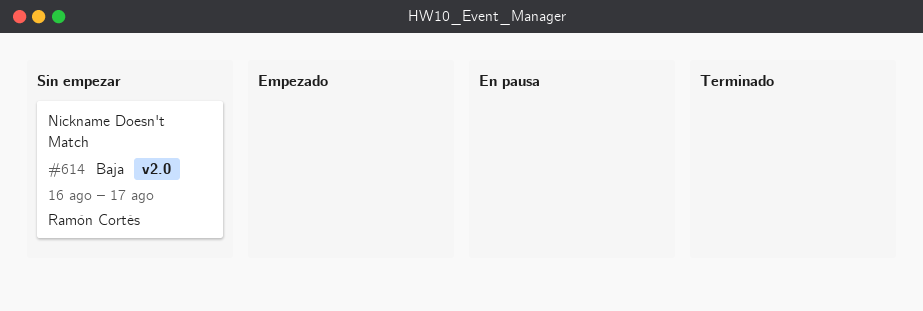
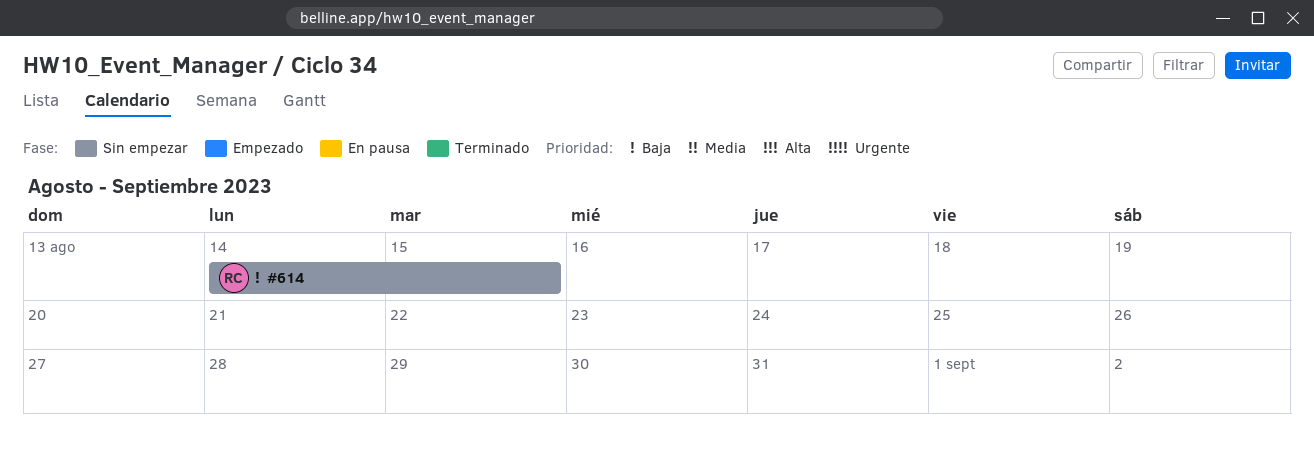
#614, start: Aug 16 -> Aug 14
#614, due: Aug 17 -> Aug 15

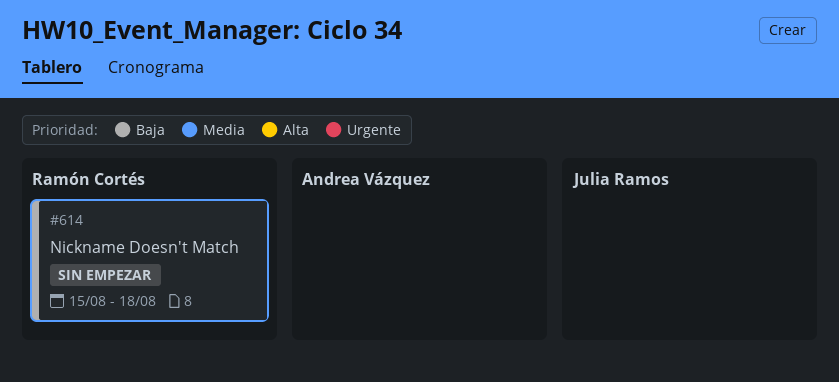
#614, start: Aug 14 -> Aug 15
#614, due: Aug 15 -> Aug 18

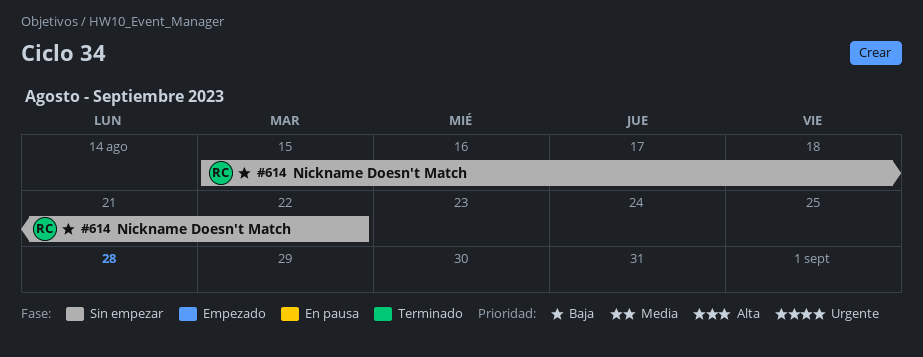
#614, due: Aug 18 -> Aug 22

